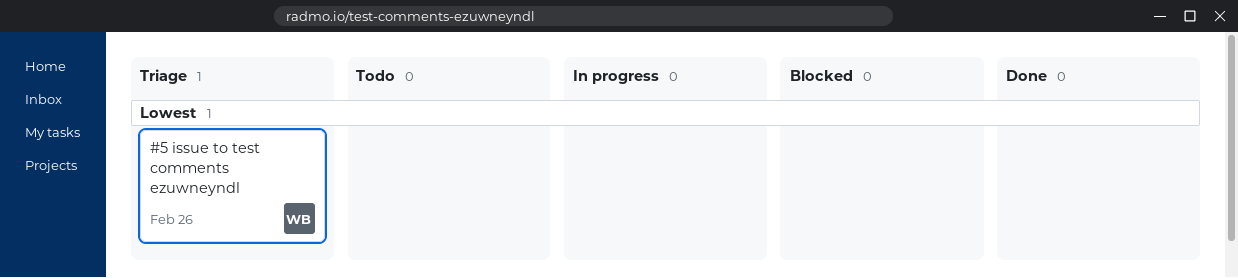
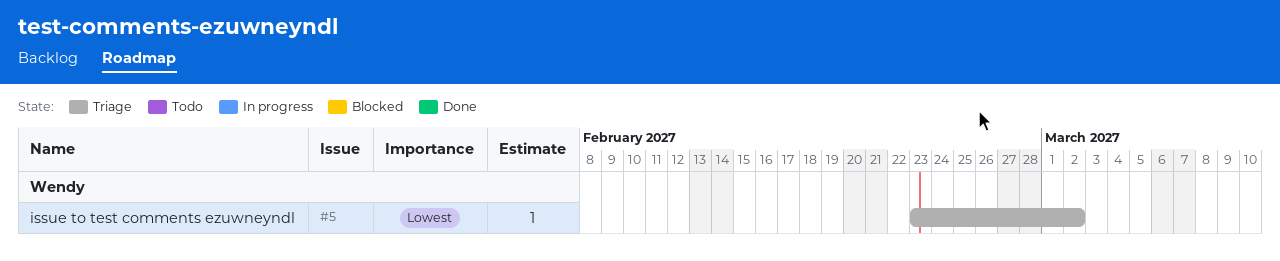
#5, due: Feb 26 -> Mar 2

